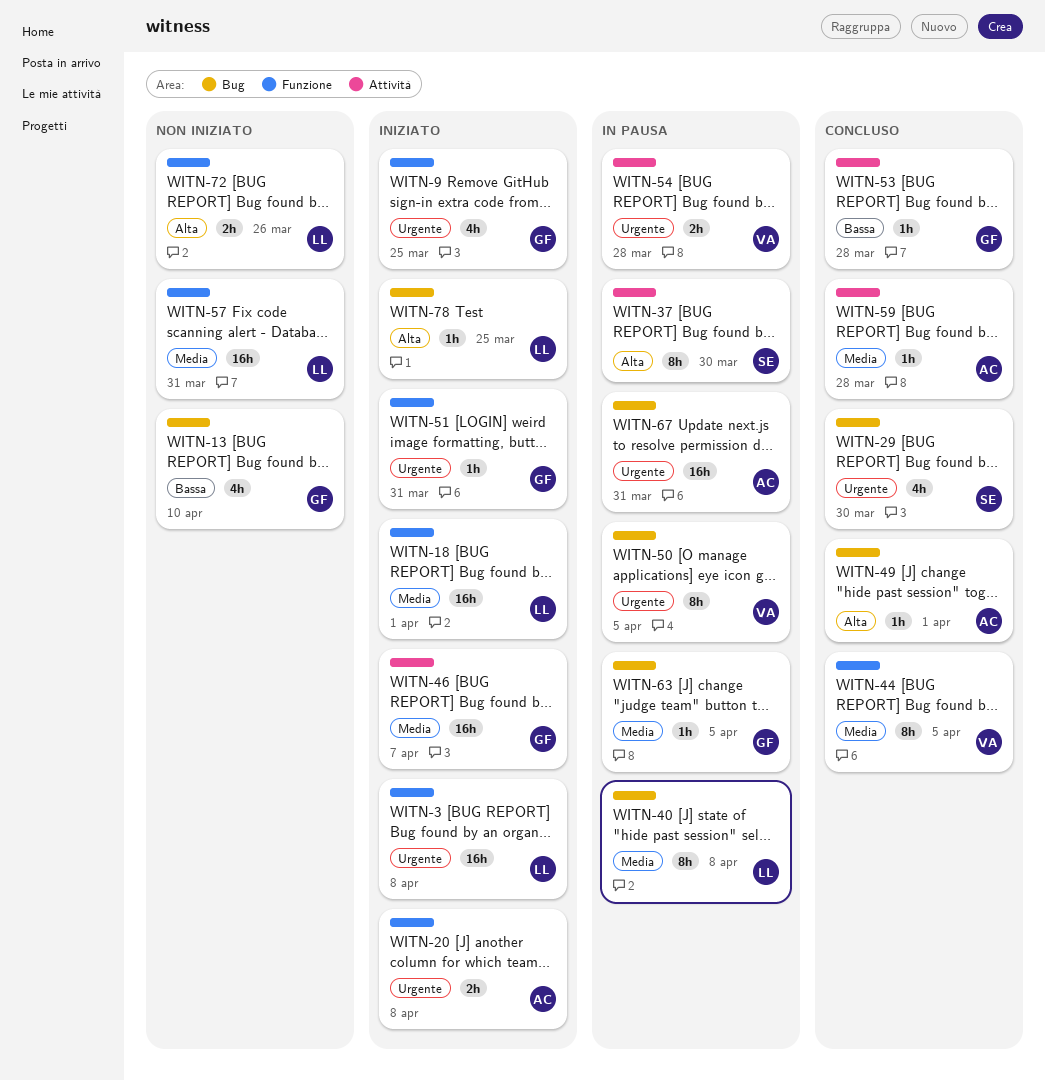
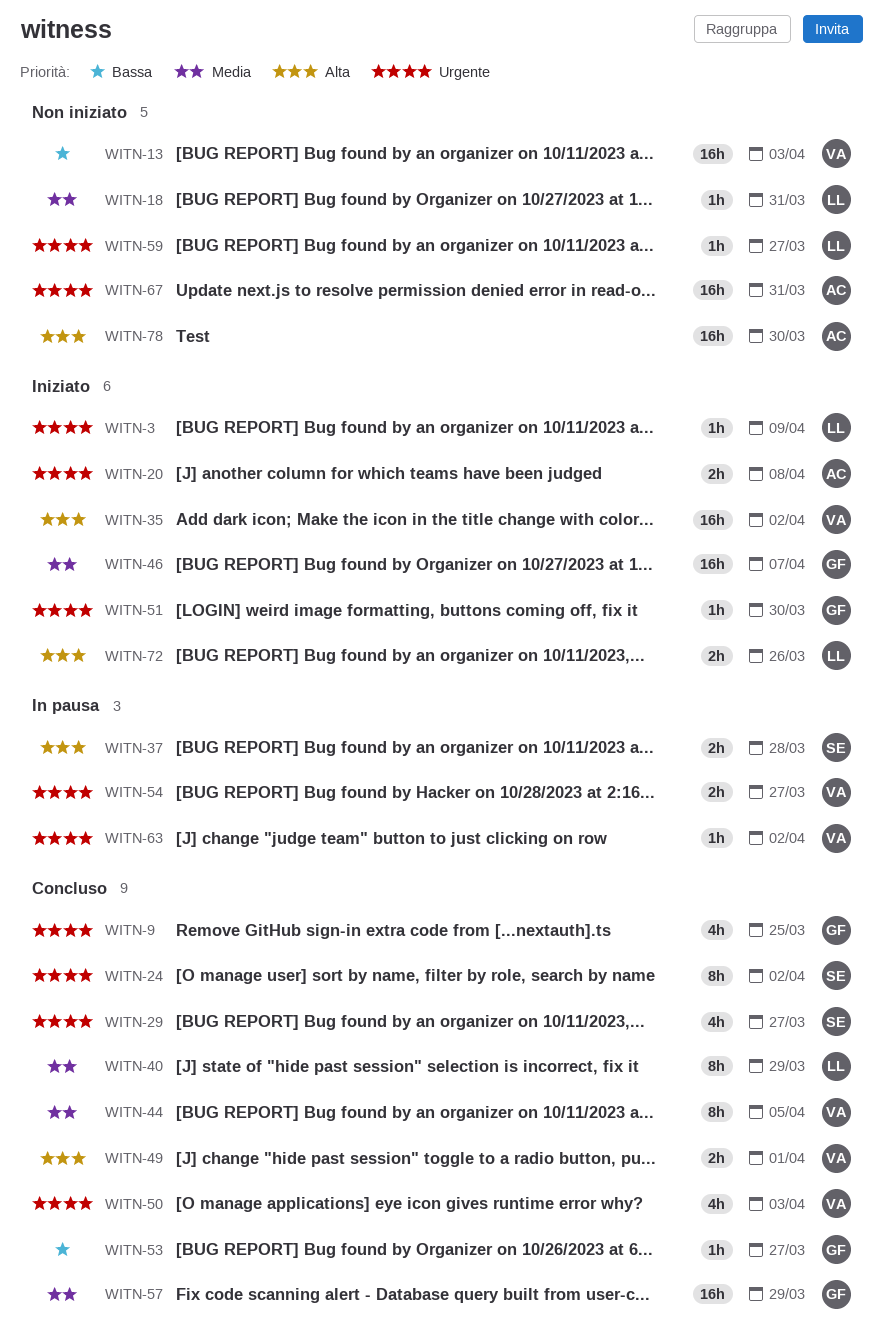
WITN-3, estimate: 16h -> 1h
WITN-3, due: Apr 8 -> Apr 9
WITN-9, status: Iniziato -> Concluso
WITN-13, owner: GF -> VA
WITN-13, estimate: 4h -> 16h
WITN-13, due: Apr 10 -> Apr 3
WITN-18, status: Iniziato -> Non iniziato
WITN-18, estimate: 16h -> 1h
WITN-18, due: Apr 1 -> Mar 31
WITN-24: none -> present
WITN-29, due: Mar 30 -> Mar 27
WITN-35: none -> present
WITN-37, estimate: 8h -> 2h
WITN-37, due: Mar 30 -> Mar 28
WITN-40, status: In pausa -> Concluso
WITN-40, due: Apr 8 -> Mar 29
WITN-49, owner: AC -> VA
WITN-49, estimate: 1h -> 2h
WITN-50, status: In pausa -> Concluso
WITN-50, estimate: 8h -> 4h
WITN-50, due: Apr 5 -> Apr 3
WITN-51, due: Mar 31 -> Mar 30
WITN-53, due: Mar 28 -> Mar 27
WITN-54, due: Mar 28 -> Mar 27
WITN-57, status: Non iniziato -> Concluso
WITN-57, owner: LL -> GF
WITN-57, due: Mar 31 -> Mar 29
WITN-59, status: Concluso -> Non iniziato
WITN-59, owner: AC -> LL
WITN-59, priority: Media -> Urgente
WITN-59, due: Mar 28 -> Mar 27
WITN-63, owner: GF -> VA
WITN-63, priority: Media -> Urgente
WITN-63, due: Apr 5 -> Apr 2
WITN-67, status: In pausa -> Non iniziato
WITN-72, status: Non iniziato -> Iniziato
WITN-78, status: Iniziato -> Non iniziato
WITN-78, owner: LL -> AC
WITN-78, estimate: 1h -> 16h
WITN-78, due: Mar 25 -> Mar 30

